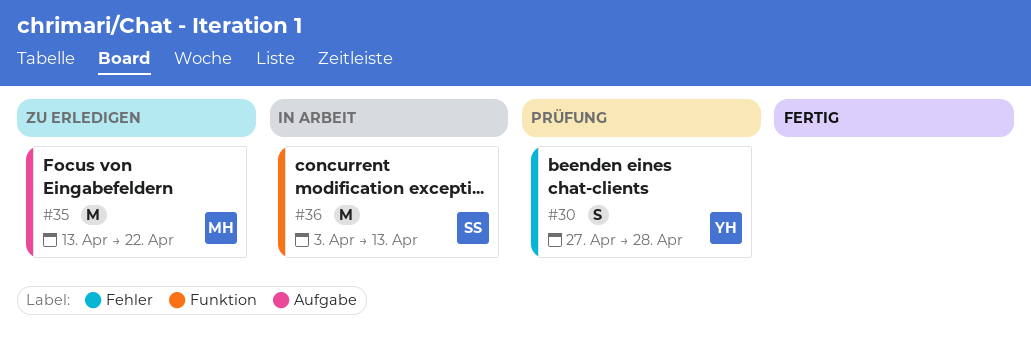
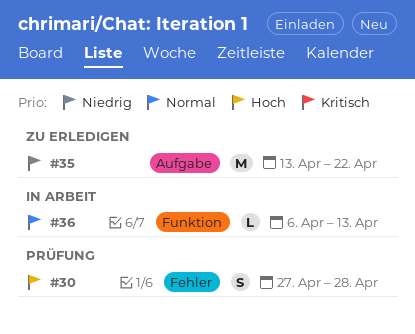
#36, estimate: M -> L
#36, start: Apr 3 -> Apr 6

